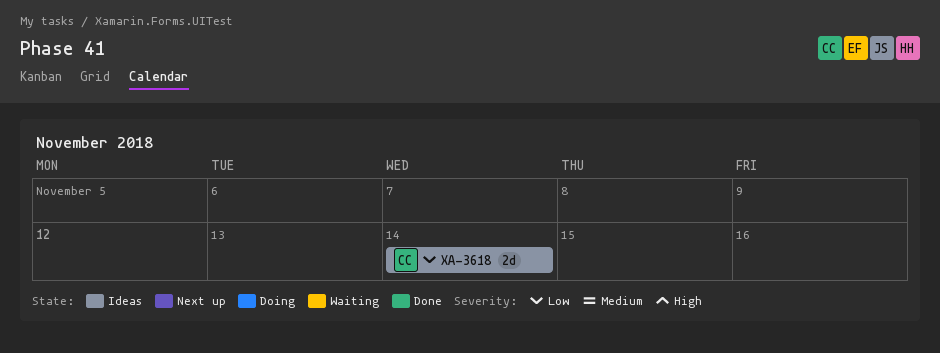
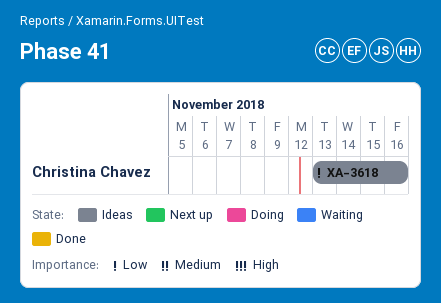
XA-3618, start: Nov 14 -> Nov 13
XA-3618, due: Nov 14 -> Nov 16

